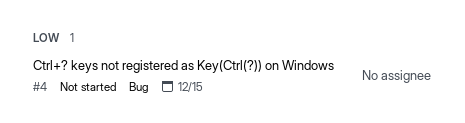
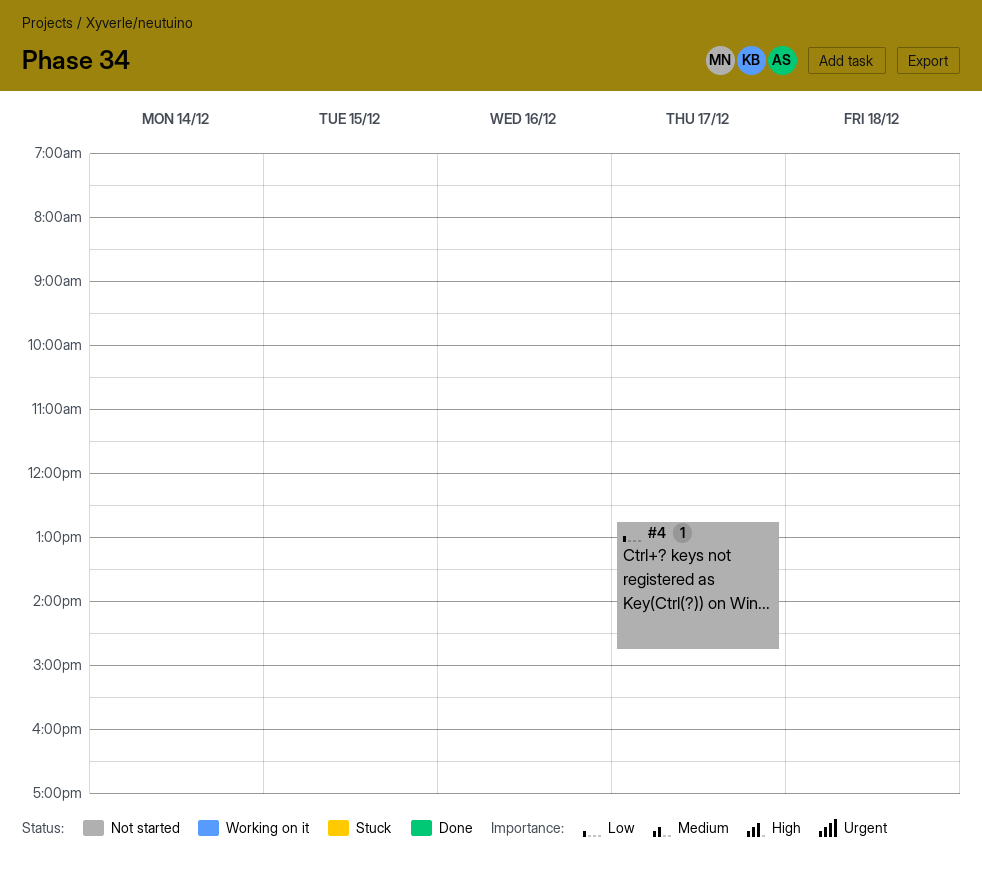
#4, day: Dec 15 -> Dec 17

